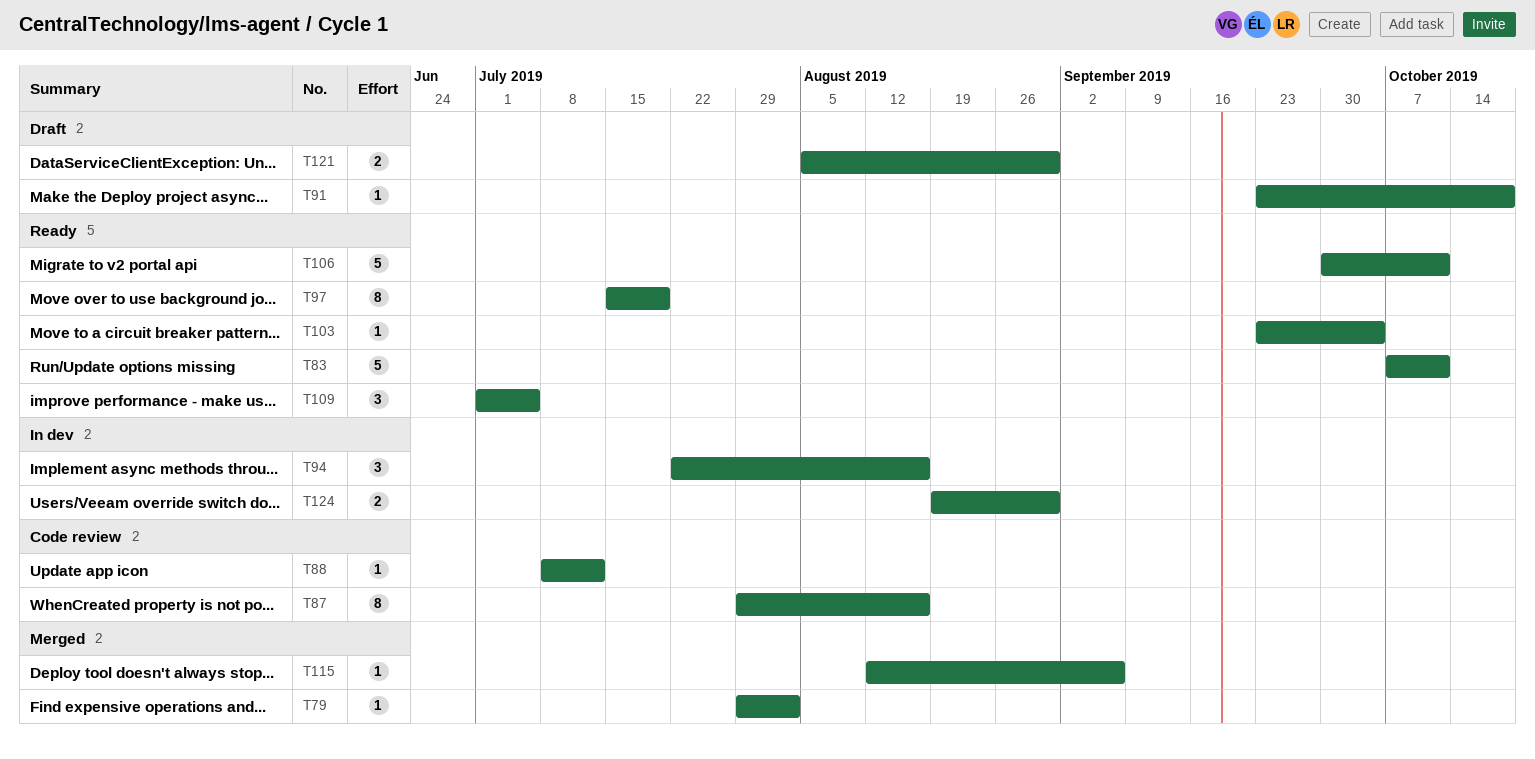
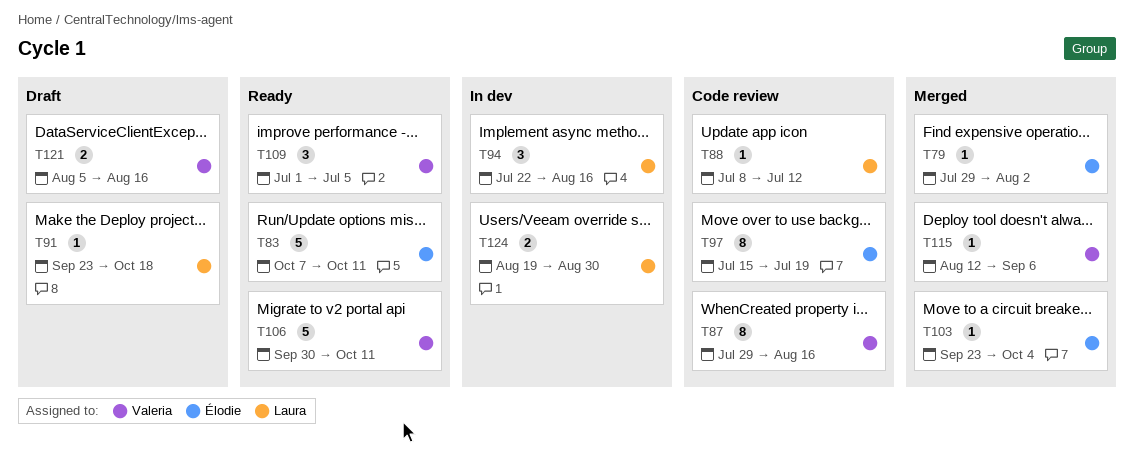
T97, status: Ready -> Code review
T103, status: Ready -> Merged
T121, due: Aug 30 -> Aug 16

